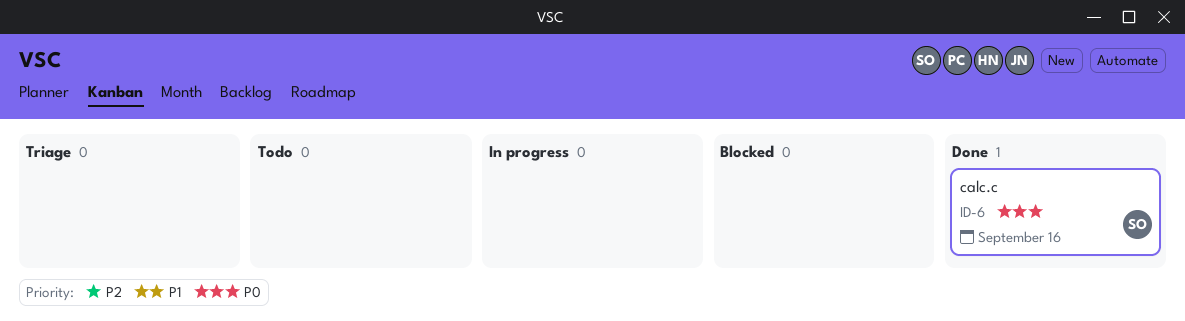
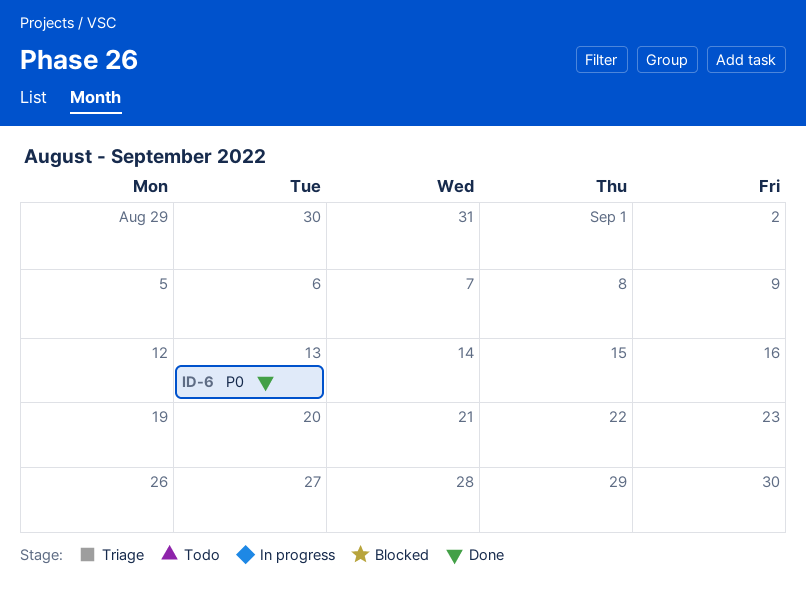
ID-6, due: Sep 16 -> Sep 13

